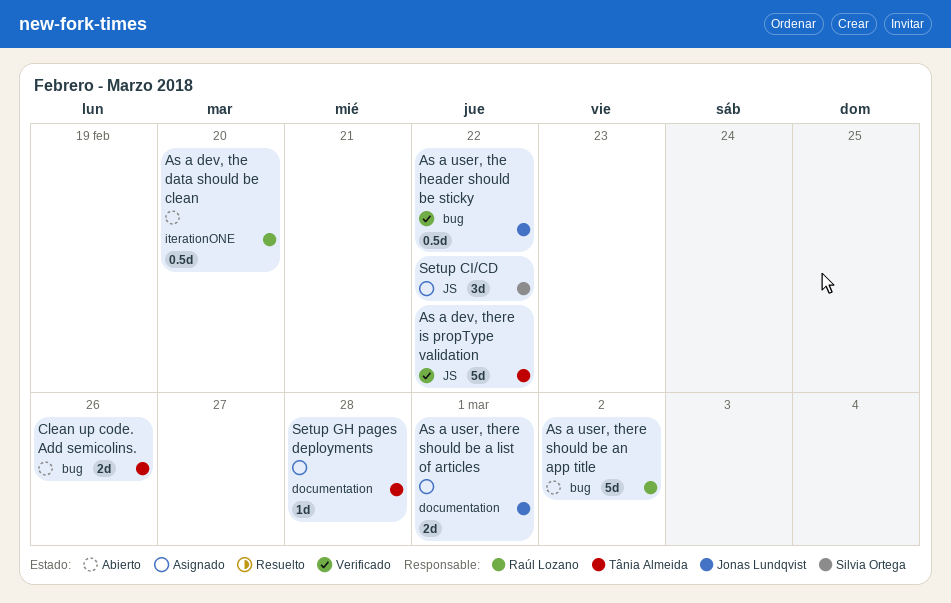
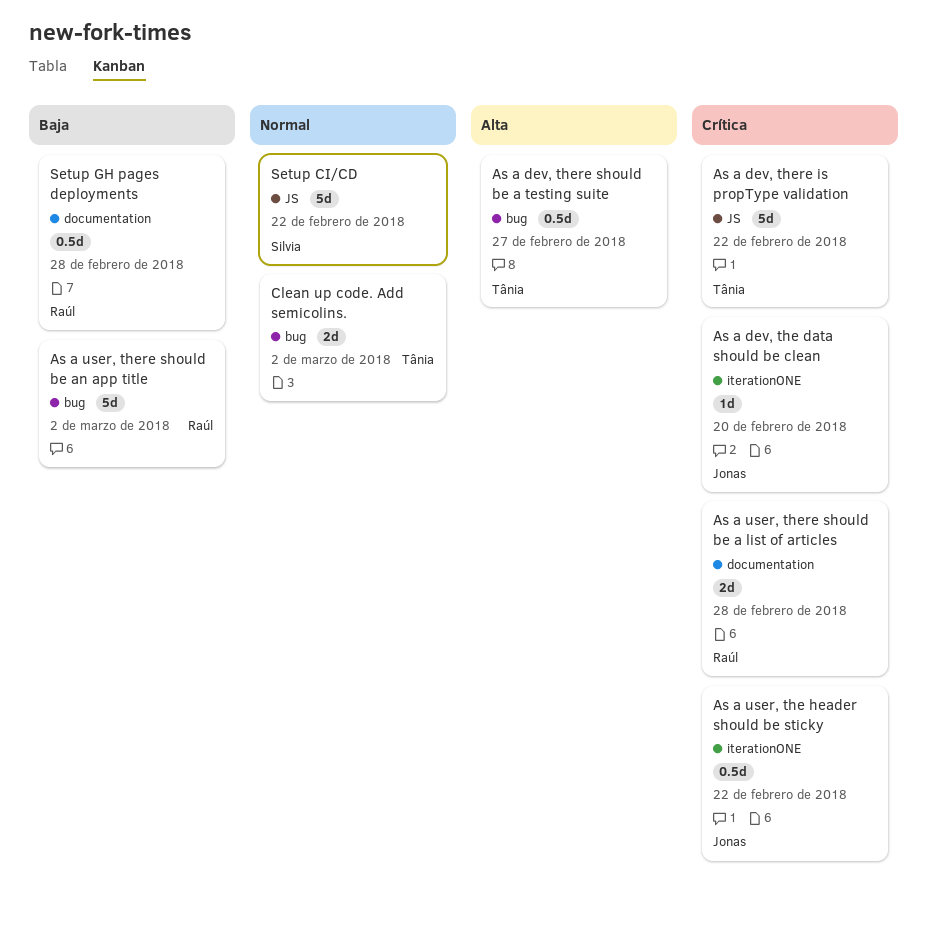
As a dev, the data should be clean, owner: Raúl Lozano -> Jonas Lundqvist
As a dev, the data should be clean, estimate: 0.5d -> 1d
As a dev, there should be a testing suite: none -> present
As a user, the header should be sticky, label: bug -> iterationONE
As a user, there should be a list of articles, owner: Jonas Lundqvist -> Raúl Lozano
As a user, there should be a list of articles, due: Mar 1 -> Feb 28
Clean up code. Add semicolins., due: Feb 26 -> Mar 2
Setup CI/CD, estimate: 3d -> 5d
Setup GH pages deployments, owner: Tânia Almeida -> Raúl Lozano
Setup GH pages deployments, estimate: 1d -> 0.5d

